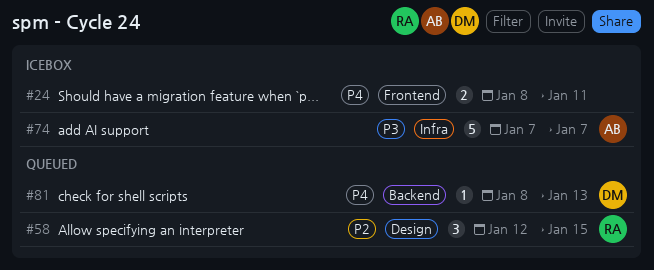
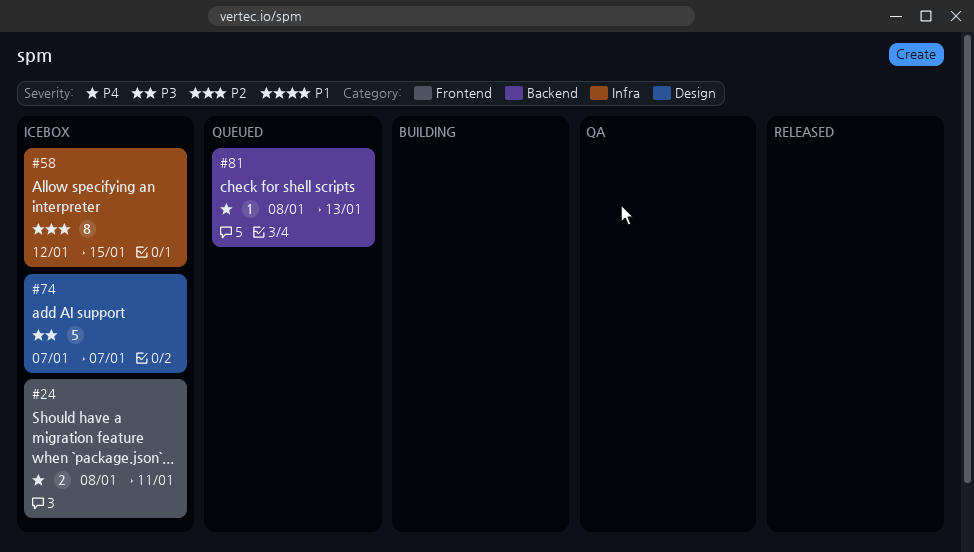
#58, status: Queued -> Icebox
#58, label: Design -> Infra
#58, estimate: 3 -> 8
#74, label: Infra -> Design

